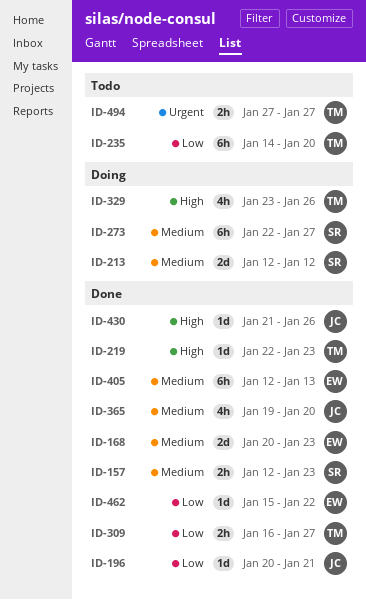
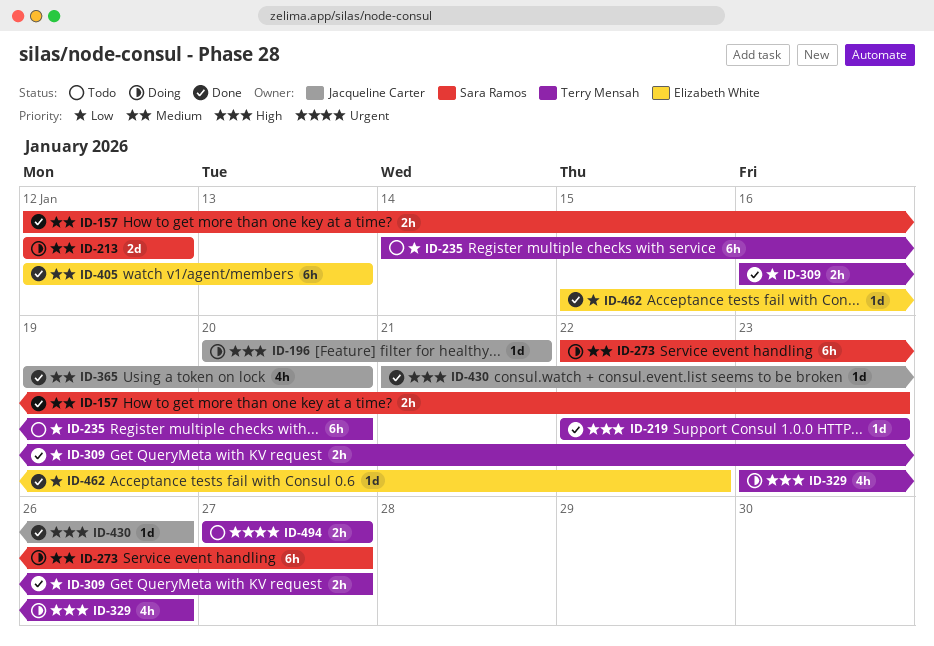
ID-168: present -> none
ID-196, status: Done -> Doing
ID-196, priority: Low -> High

